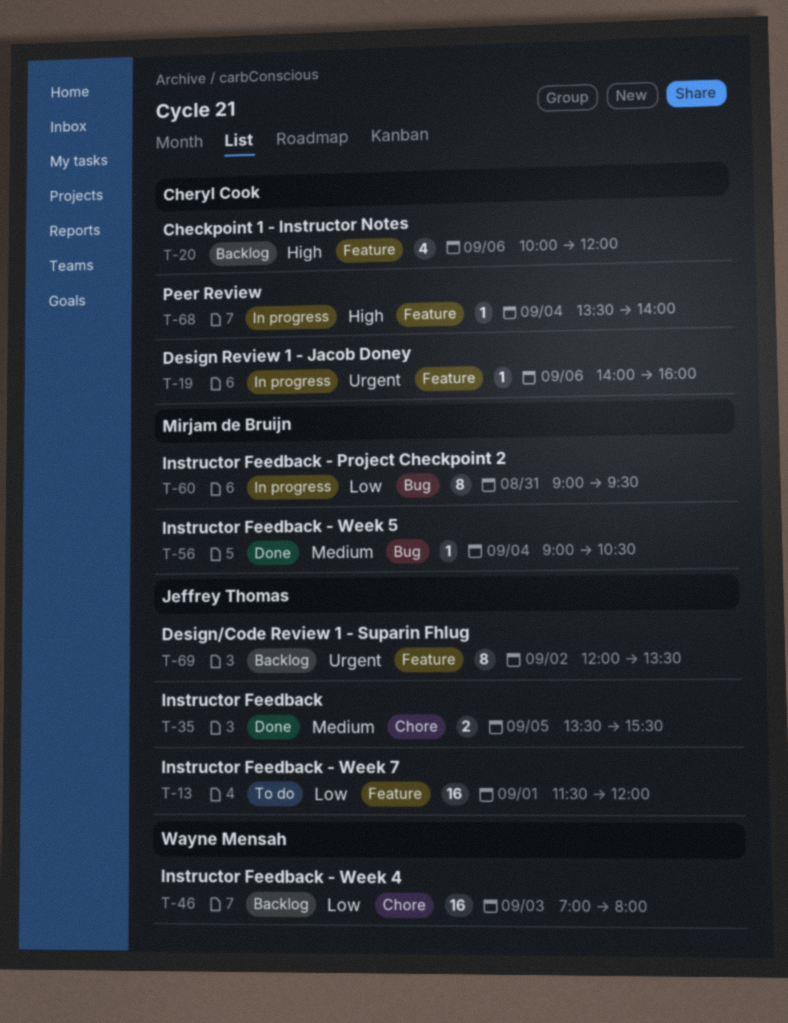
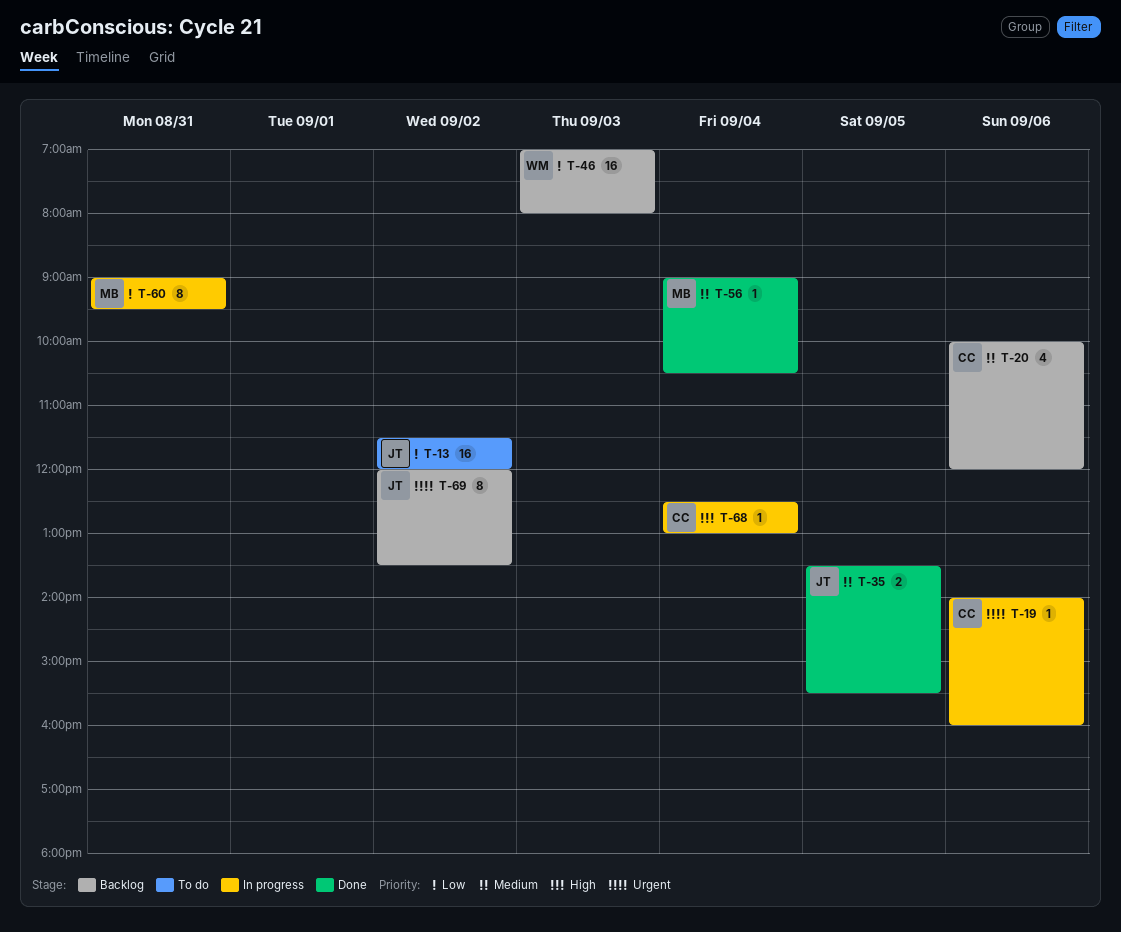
T-13, day: Sep 1 -> Sep 2
T-20, priority: High -> Medium
T-68, begins: 13:30 -> 12:30
T-68, ends: 14:00 -> 13:00

